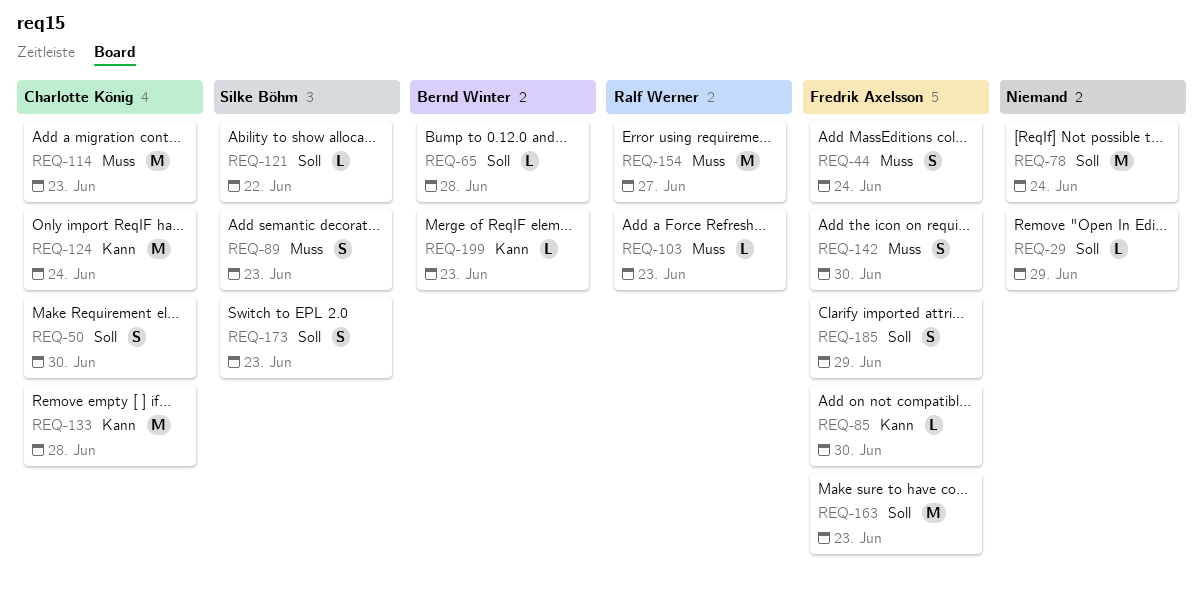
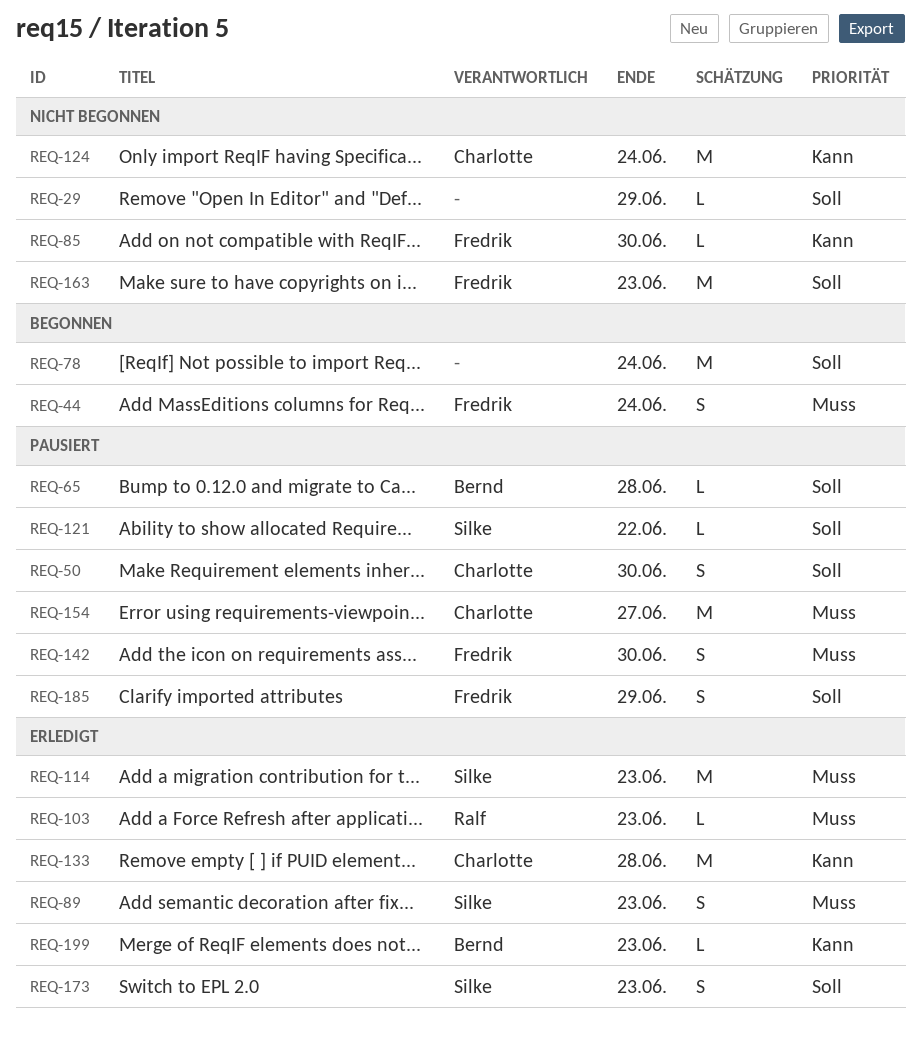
REQ-114, owner: Charlotte König -> Silke Böhm
REQ-154, owner: Ralf Werner -> Charlotte König

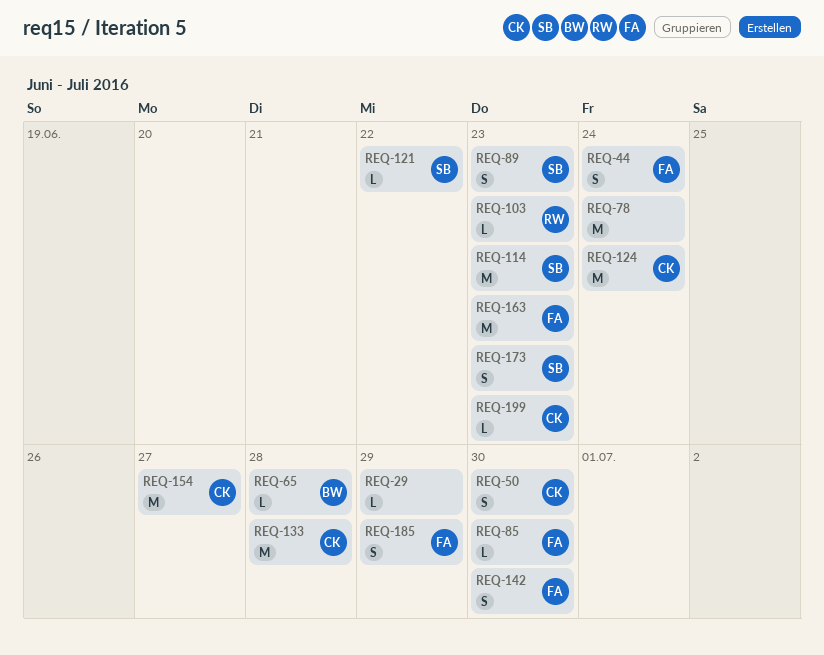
REQ-199, owner: Bernd -> Charlotte

